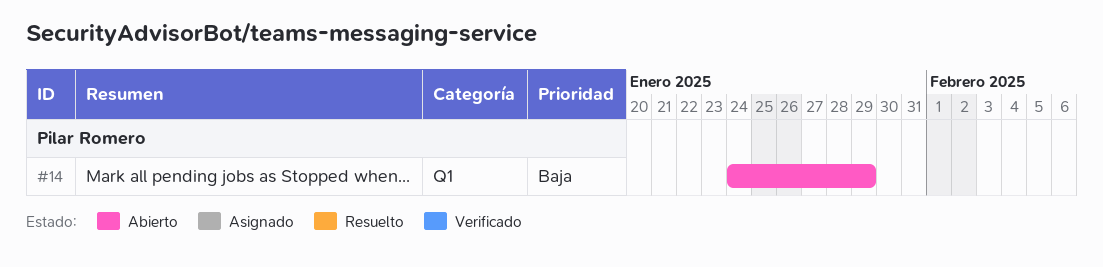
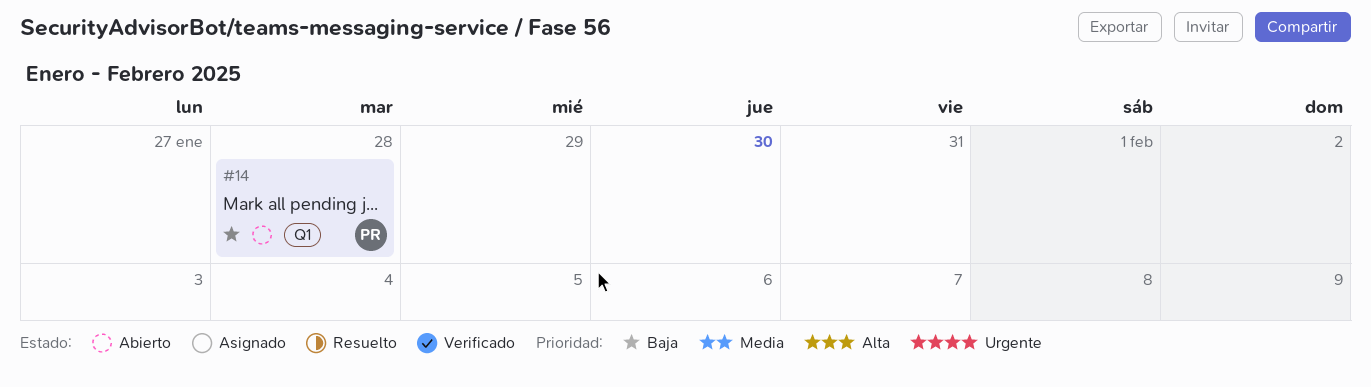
#14, due: Jan 29 -> Jan 28

